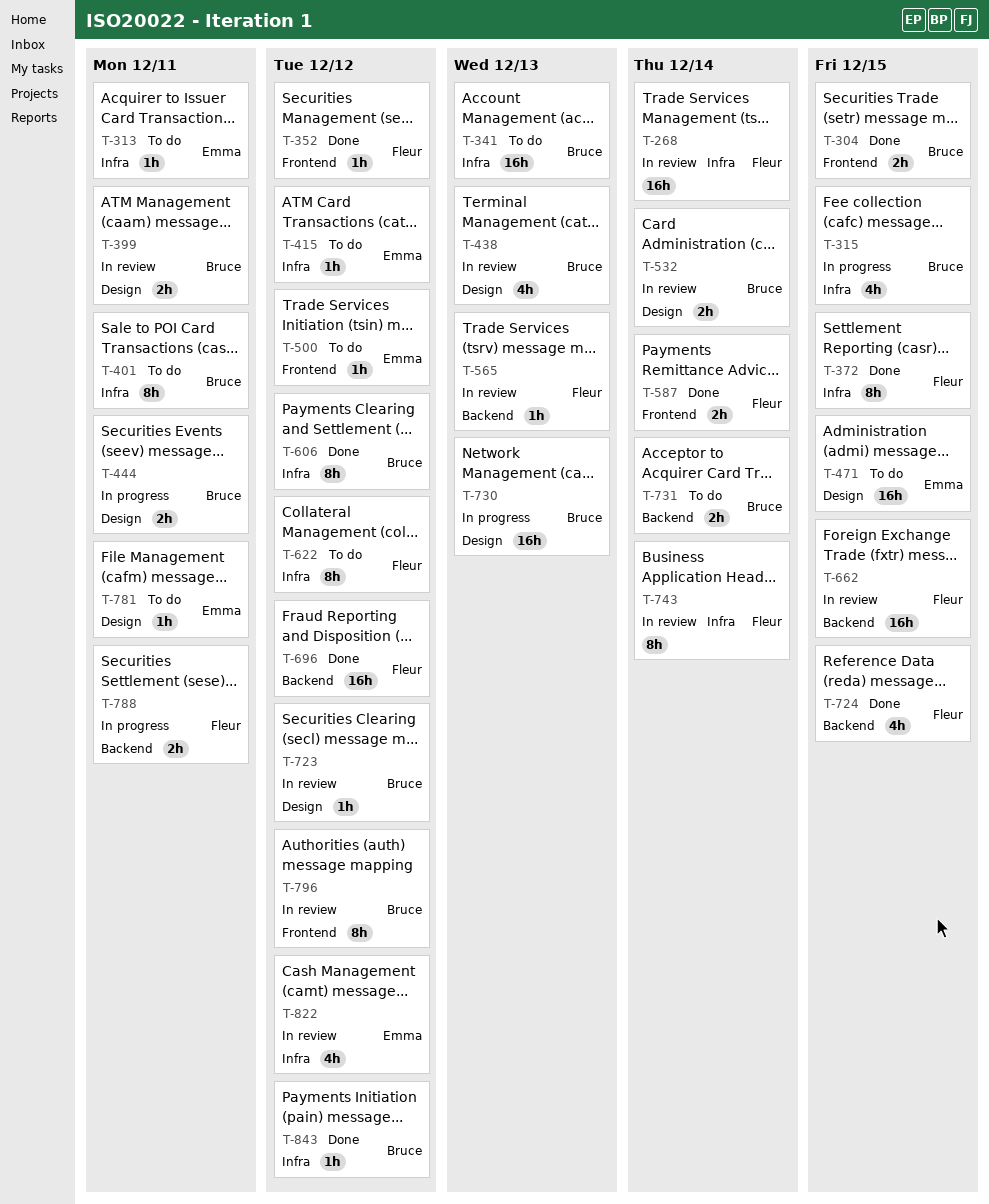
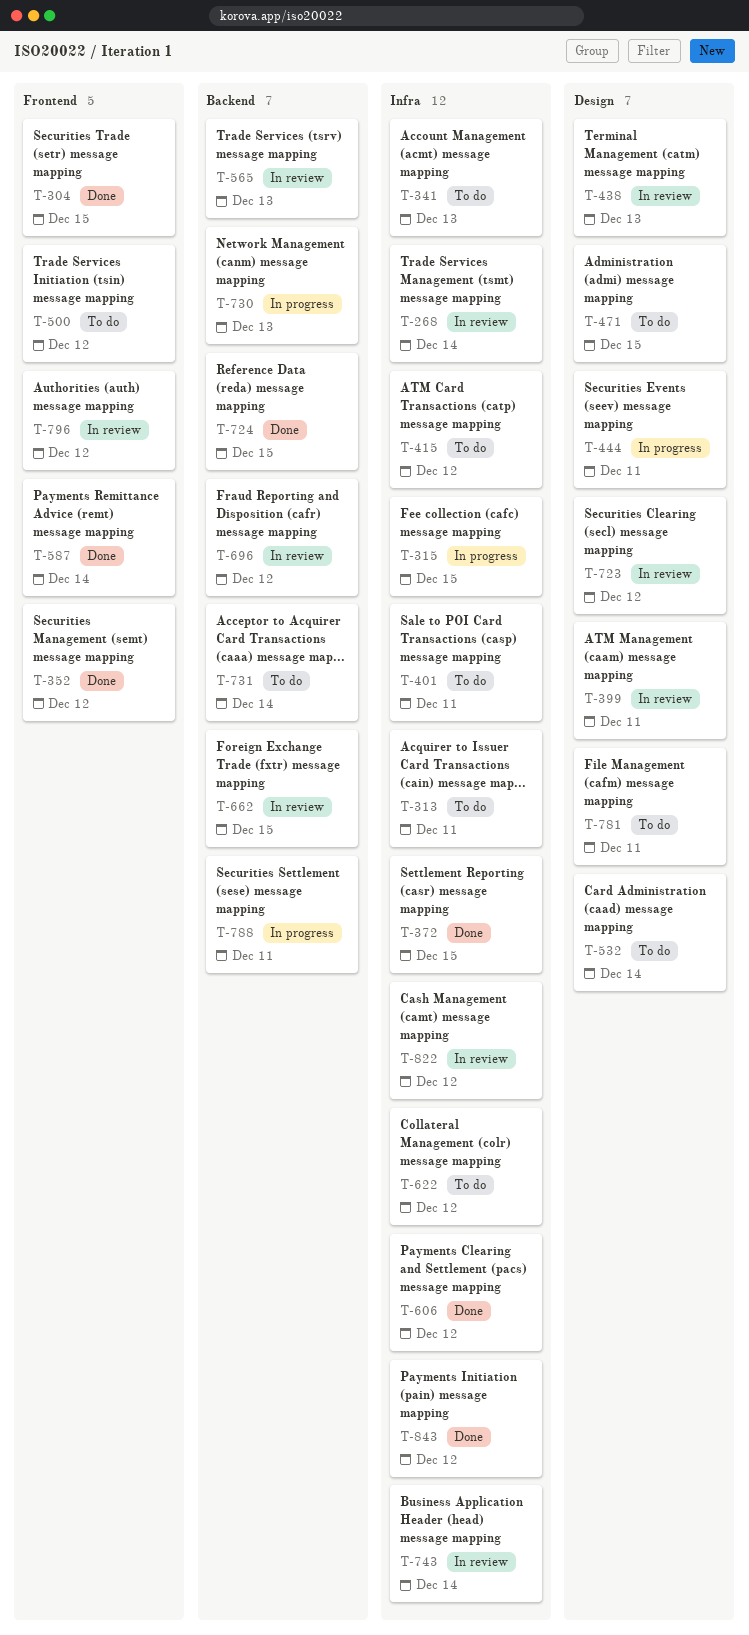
T-532, status: In review -> To do
T-696, status: Done -> In review
T-730, label: Design -> Backend

